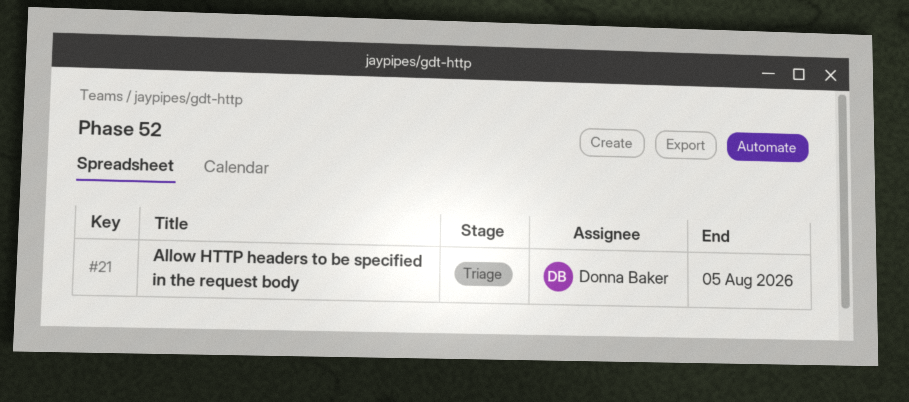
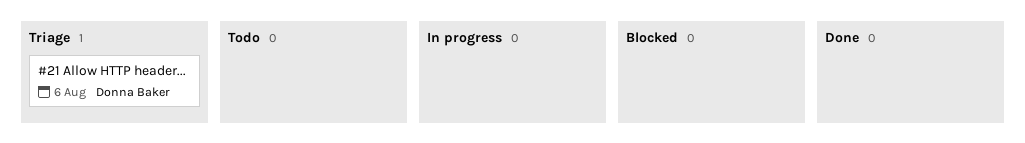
#21, due: Aug 5 -> Aug 6

